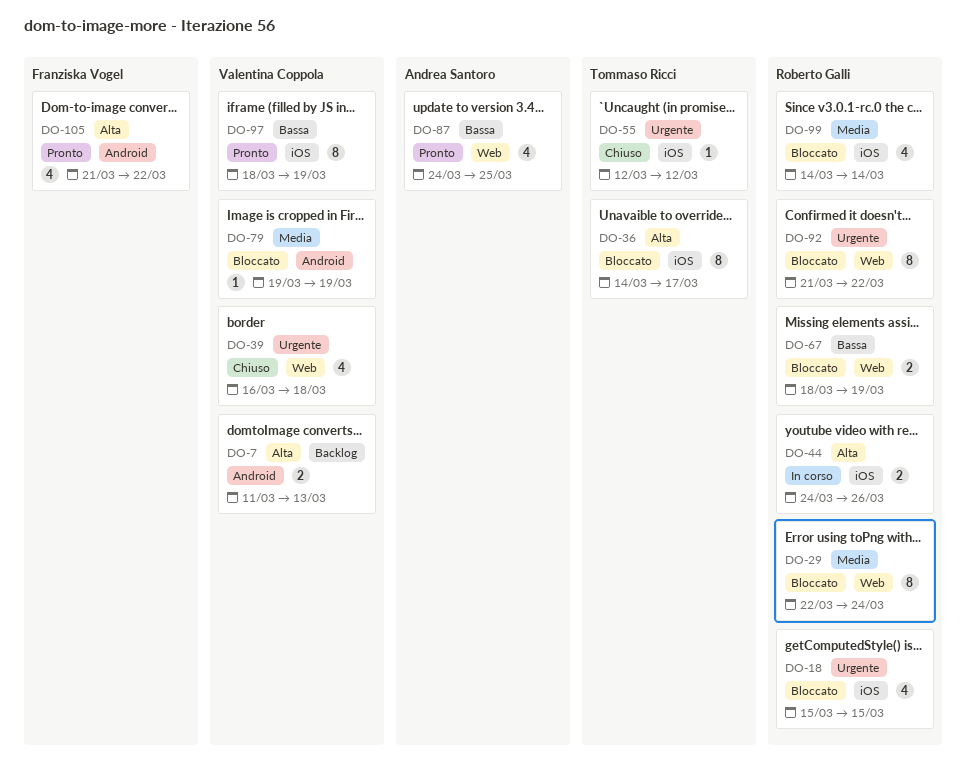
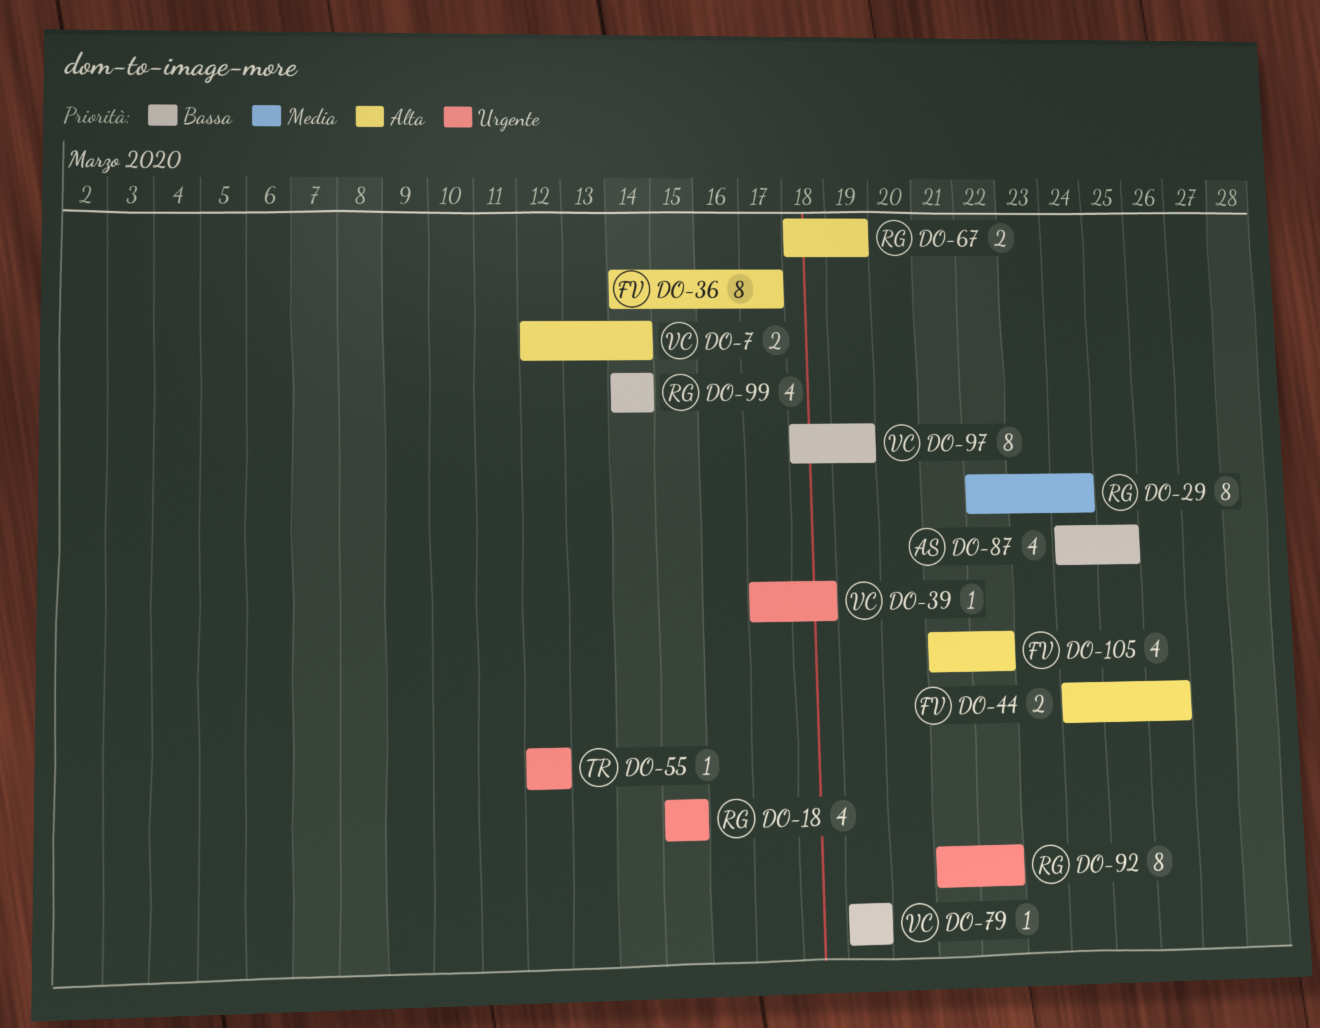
DO-7, start: Mar 11 -> Mar 12
DO-7, due: Mar 13 -> Mar 14
DO-36, owner: Tommaso Ricci -> Franziska Vogel
DO-39, estimate: 4 -> 1
DO-39, start: Mar 16 -> Mar 17
DO-44, owner: Roberto Galli -> Franziska Vogel
DO-67, priority: Bassa -> Alta
DO-79, priority: Media -> Bassa
DO-99, priority: Media -> Bassa

